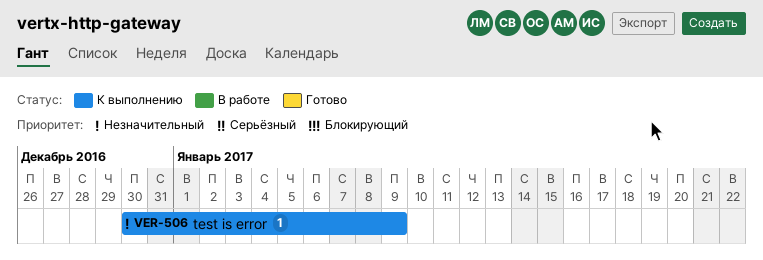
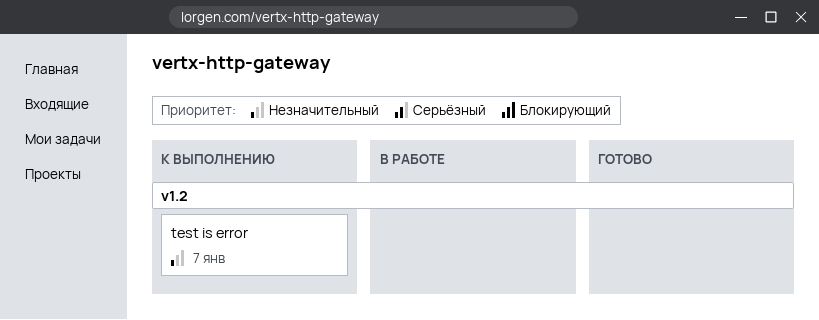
test is error, due: Jan 9 -> Jan 7

